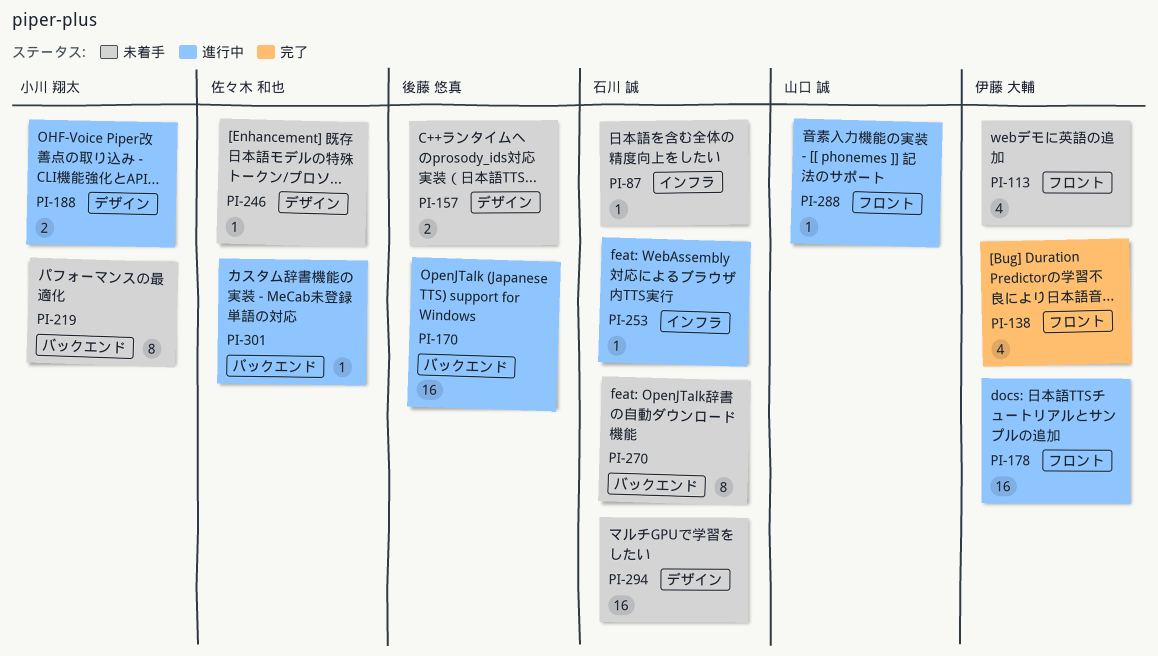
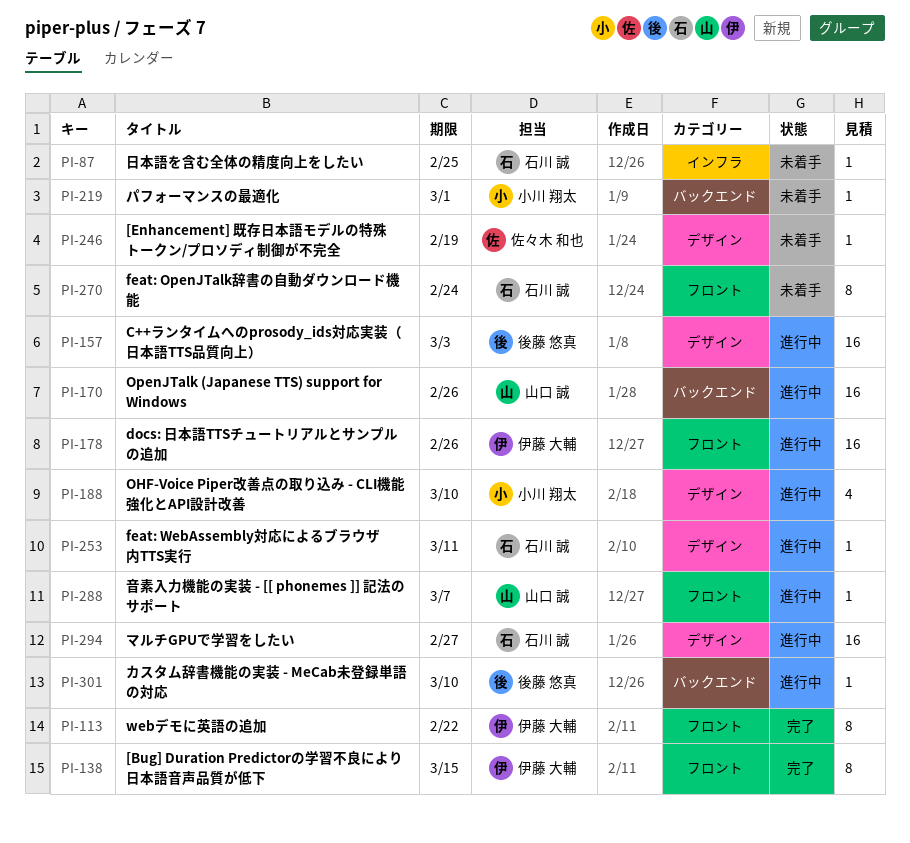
PI-113, status: 未着手 -> 完了
PI-113, estimate: 4 -> 8
PI-138, estimate: 4 -> 8
PI-157, status: 未着手 -> 進行中
PI-157, estimate: 2 -> 16
PI-170, owner: 後藤 悠真 -> 山口 誠
PI-188, estimate: 2 -> 4
PI-219, estimate: 8 -> 1
PI-253, label: インフラ -> デザイン
PI-270, label: バックエンド -> フロント
PI-294, status: 未着手 -> 進行中
PI-301, owner: 佐々木 和也 -> 後藤 悠真

